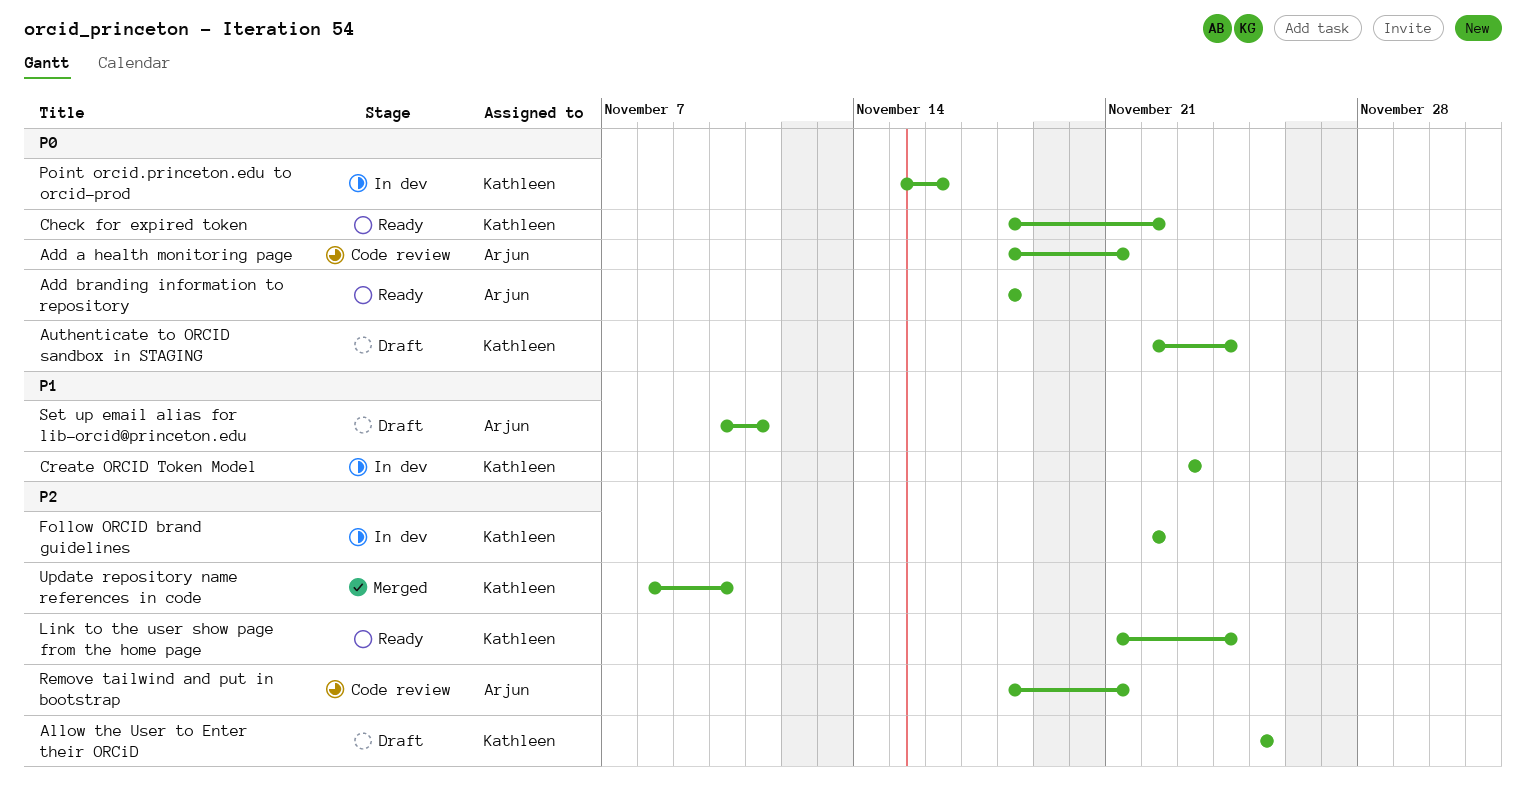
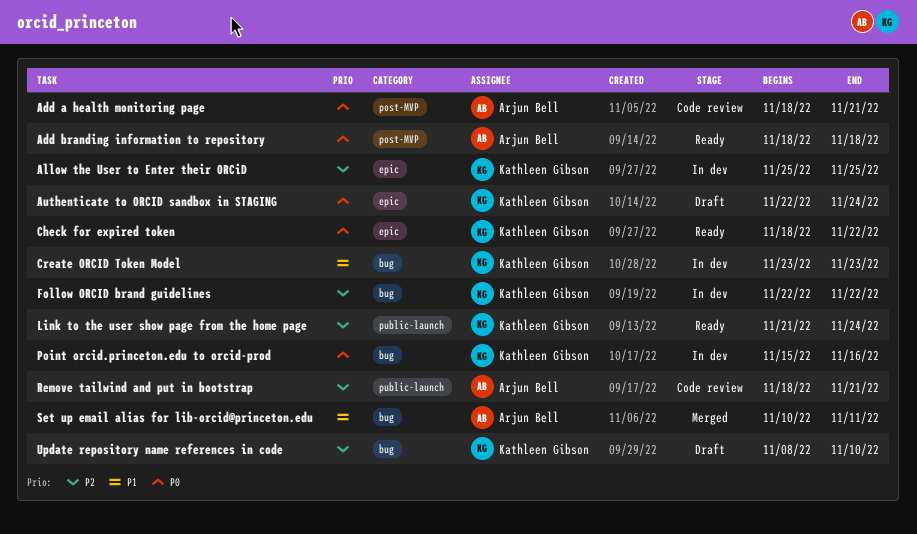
Allow the User to Enter their ORCiD, status: Draft -> In dev
Set up email alias for lib-orcid@princeton.edu, status: Draft -> Merged
Update repository name references in code, status: Merged -> Draft

